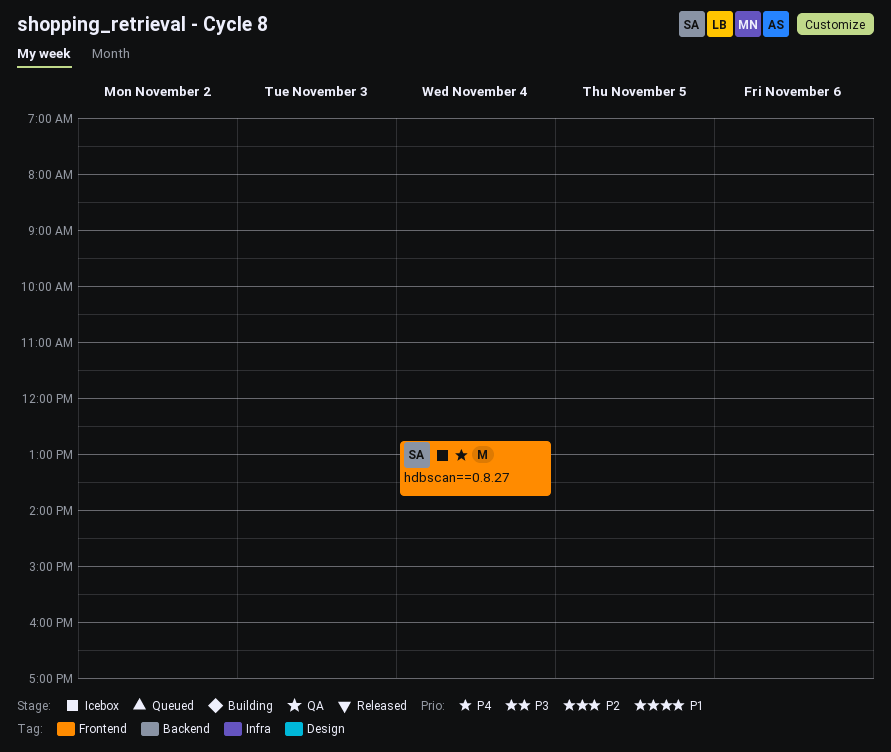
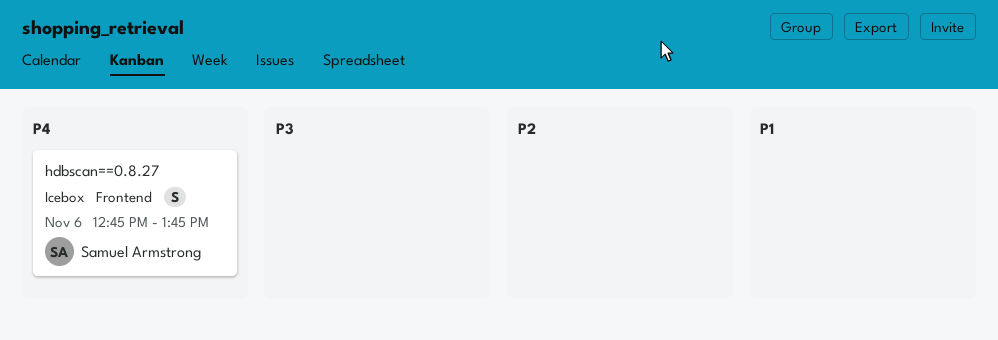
hdbscan==0.8.27, estimate: M -> S
hdbscan==0.8.27, day: Nov 4 -> Nov 6

